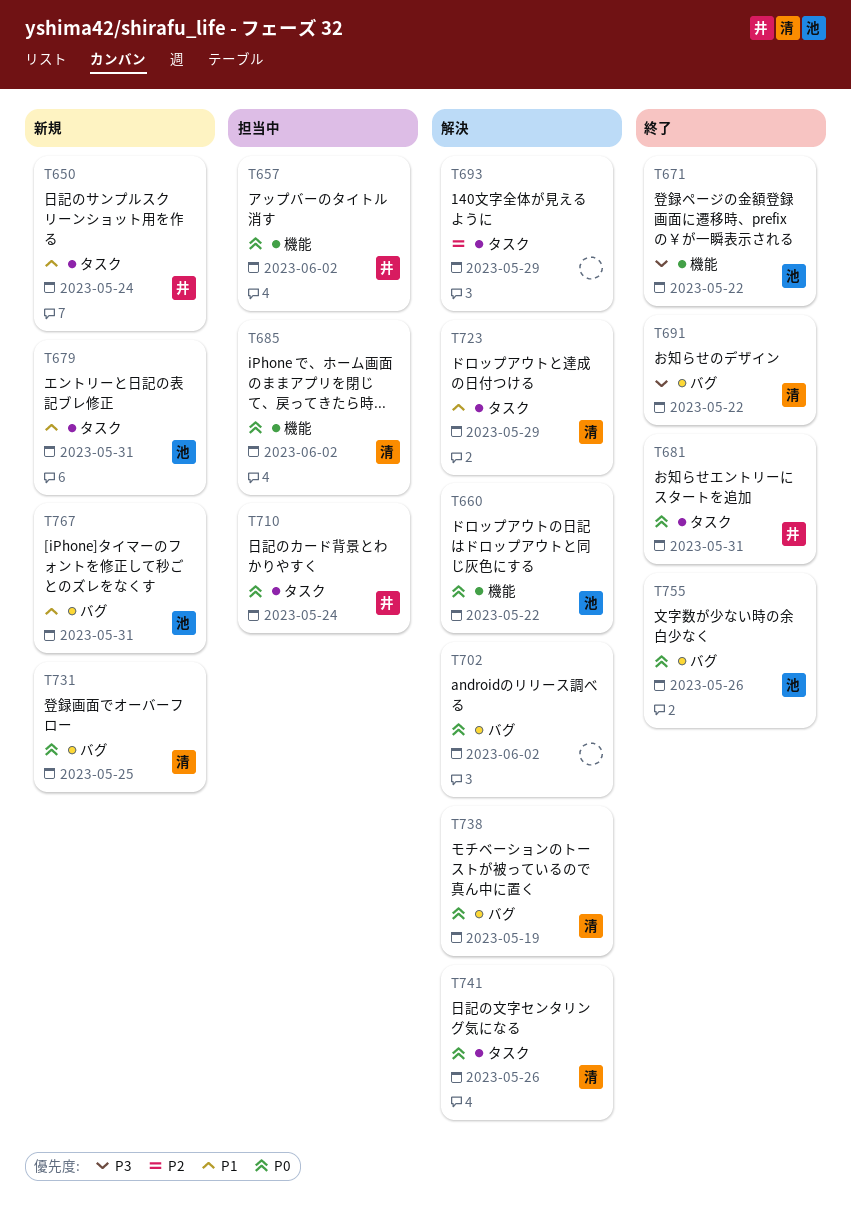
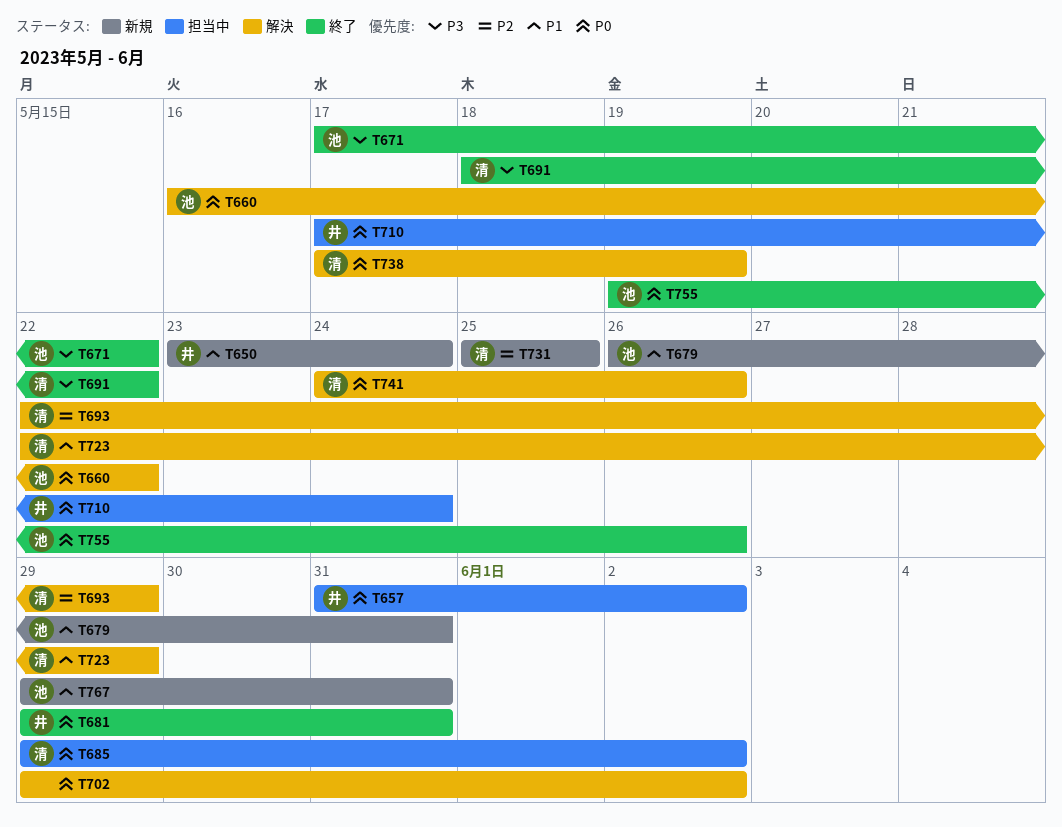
T693, owner: none -> 清
T731, priority: P0 -> P2

